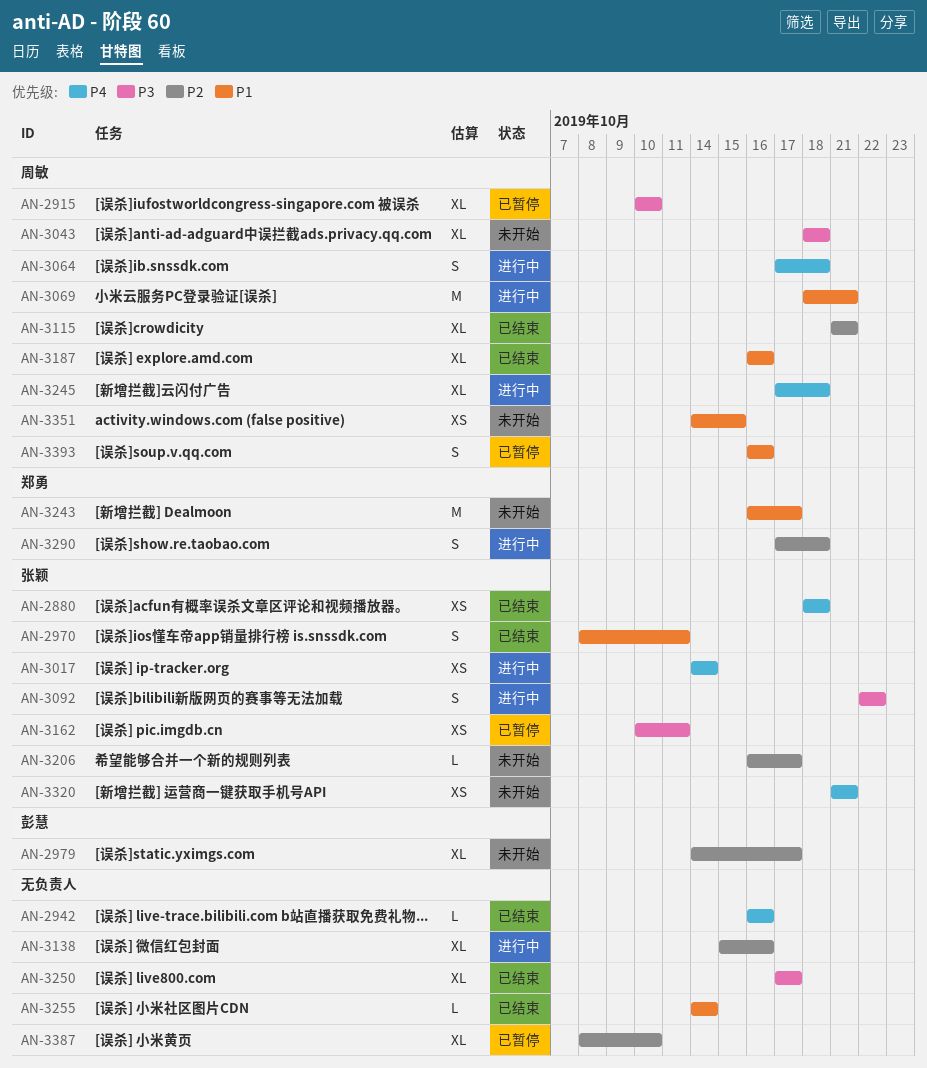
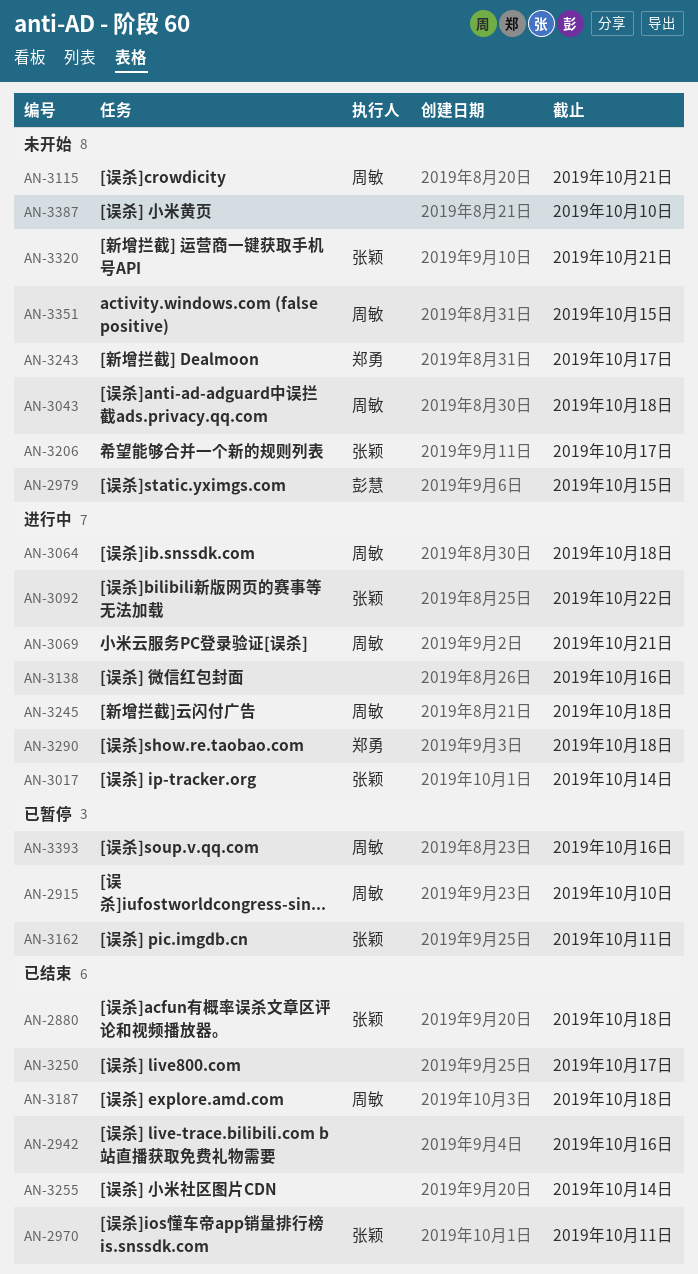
AN-2979, due: Oct 17 -> Oct 15
AN-3115, status: 已结束 -> 未开始
AN-3187, due: Oct 16 -> Oct 18
AN-3387, status: 已暂停 -> 未开始

